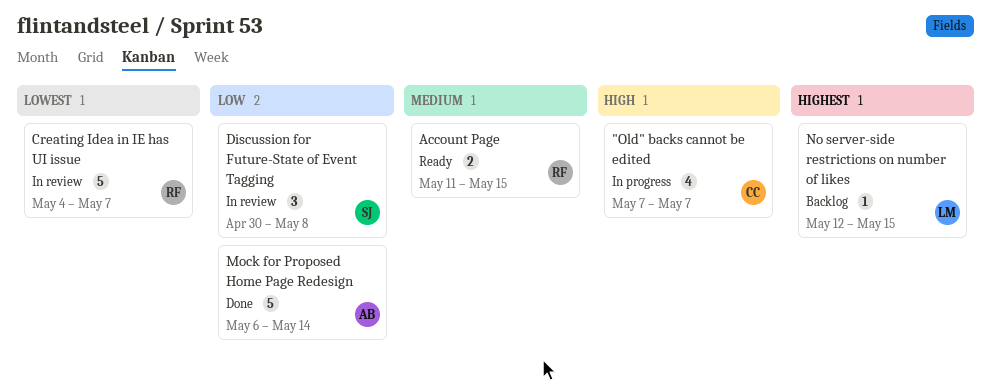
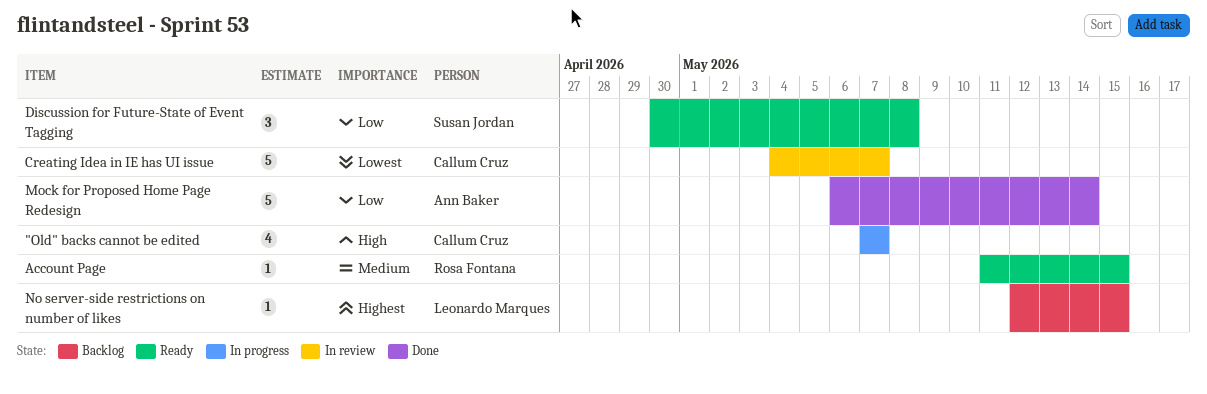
Account Page, estimate: 2 -> 1
Creating Idea in IE has UI issue, owner: Rosa Fontana -> Callum Cruz
Discussion for Future-State of Event Tagging, status: In review -> Ready

